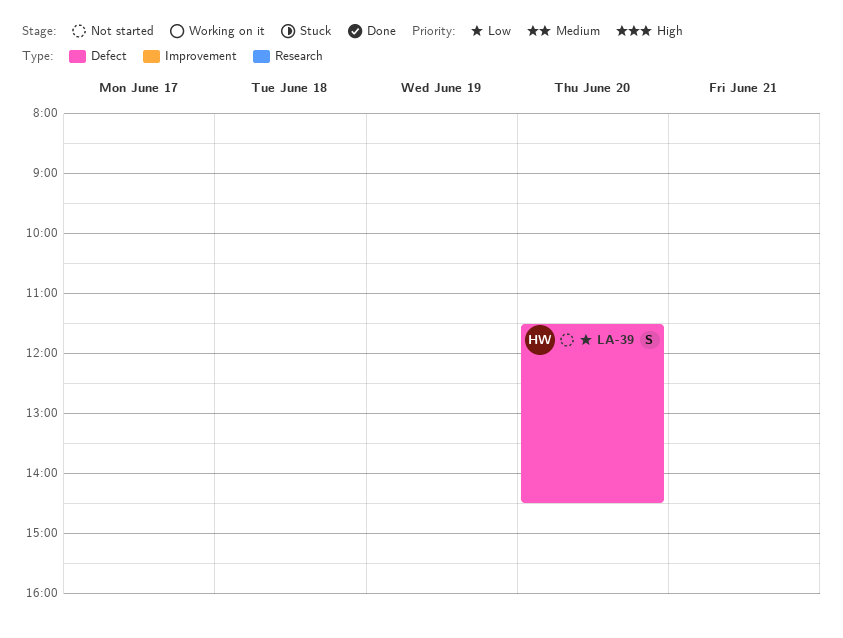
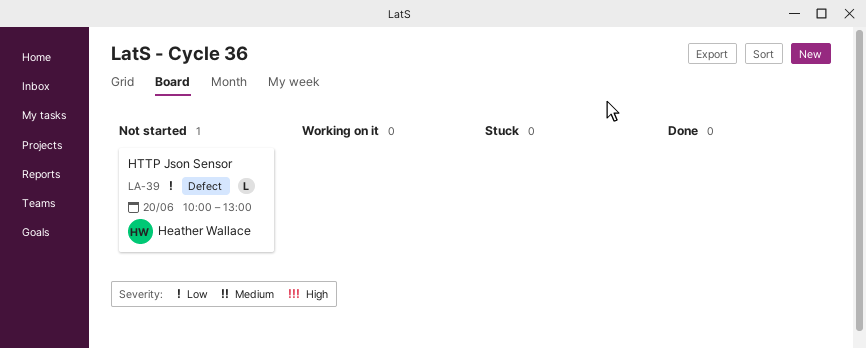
LA-39, estimate: S -> L
LA-39, begins: 11:30 -> 10:00
LA-39, ends: 14:30 -> 13:00

